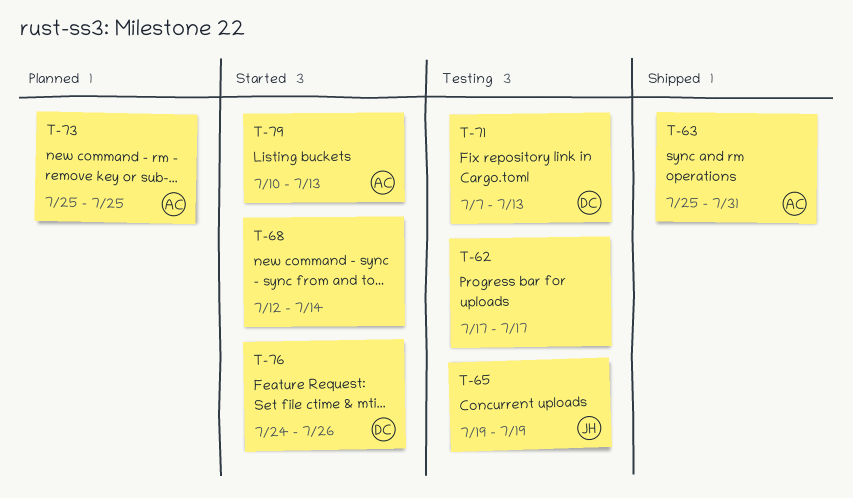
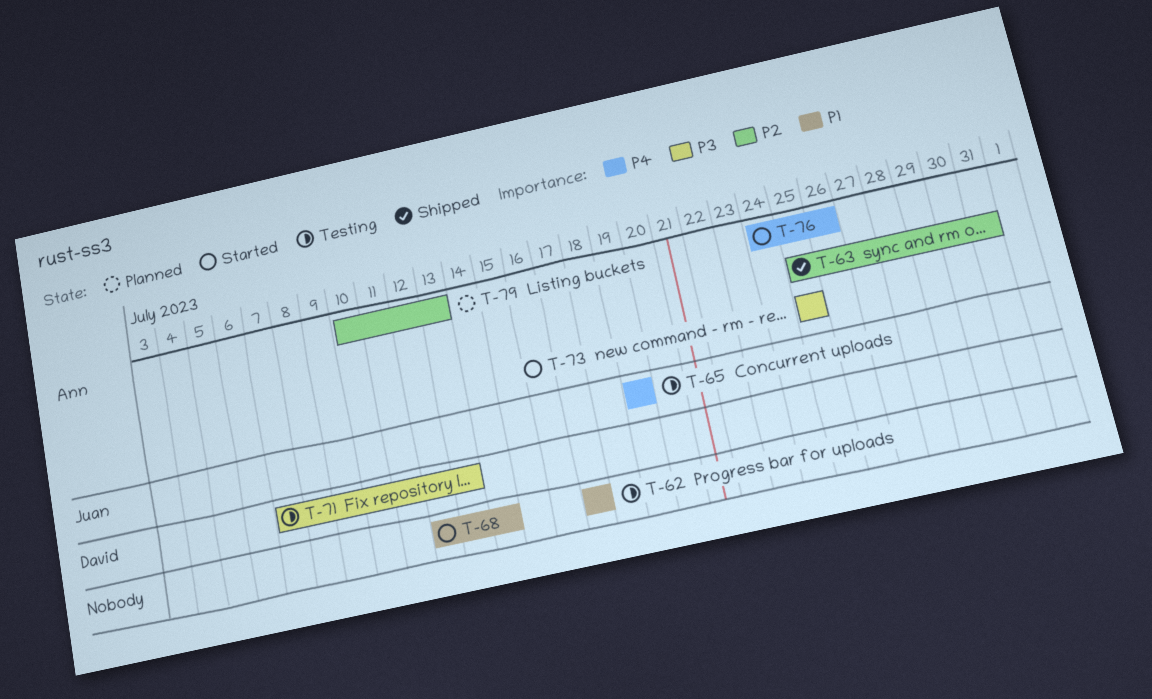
T-73, status: Planned -> Started
T-76, owner: David -> Ann
T-79, status: Started -> Planned

